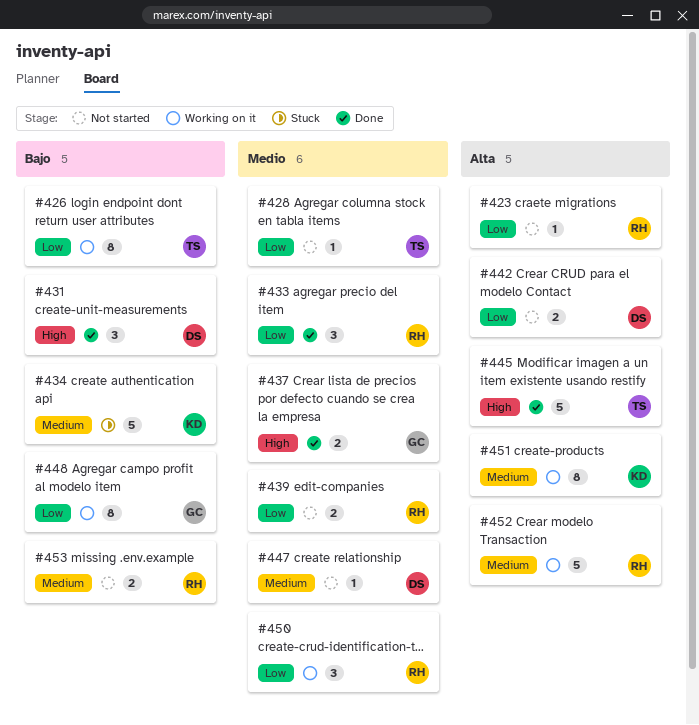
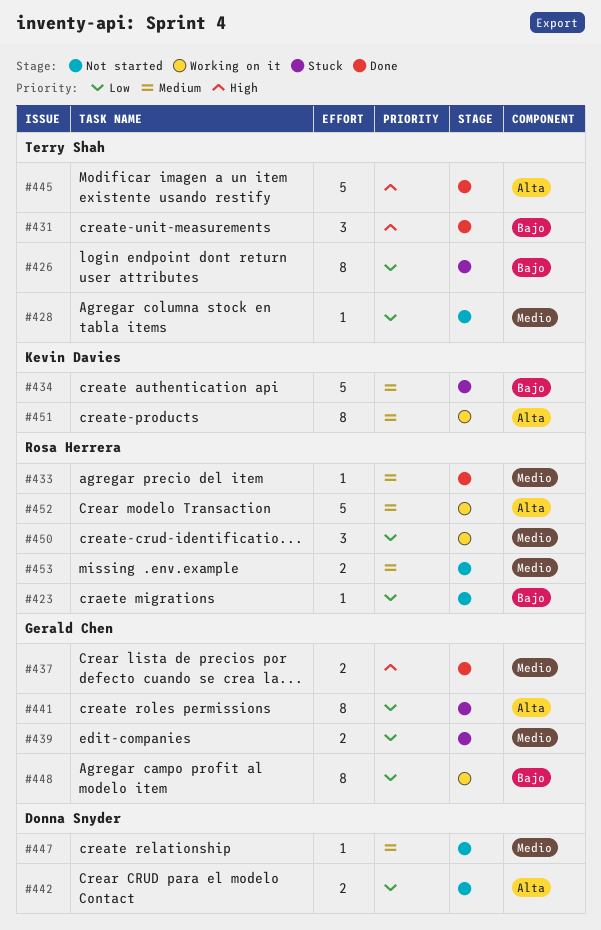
#423, label: Alta -> Bajo
#426, status: Working on it -> Stuck
#431, owner: Donna Snyder -> Terry Shah
#433, priority: Low -> Medium
#433, estimate: 3 -> 1
#439, status: Not started -> Stuck
#439, owner: Rosa Herrera -> Gerald Chen
#441: none -> present
#453, label: Bajo -> Medio

